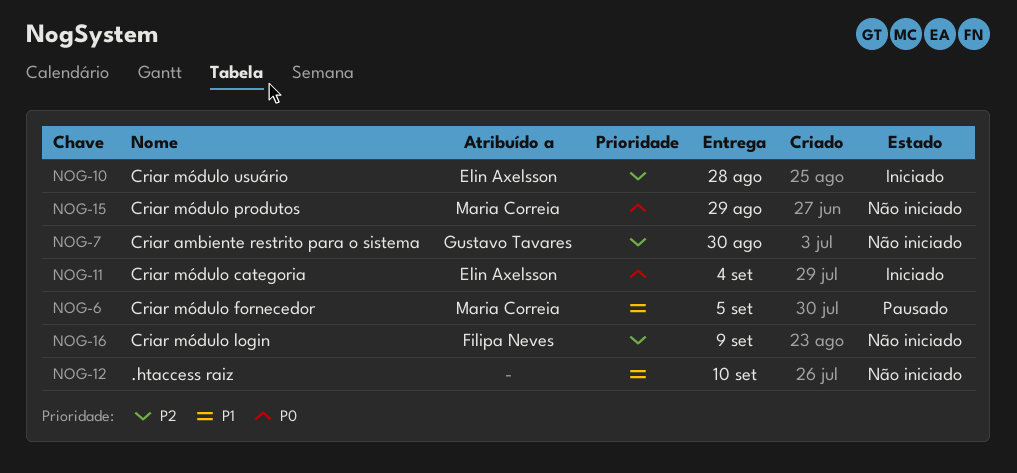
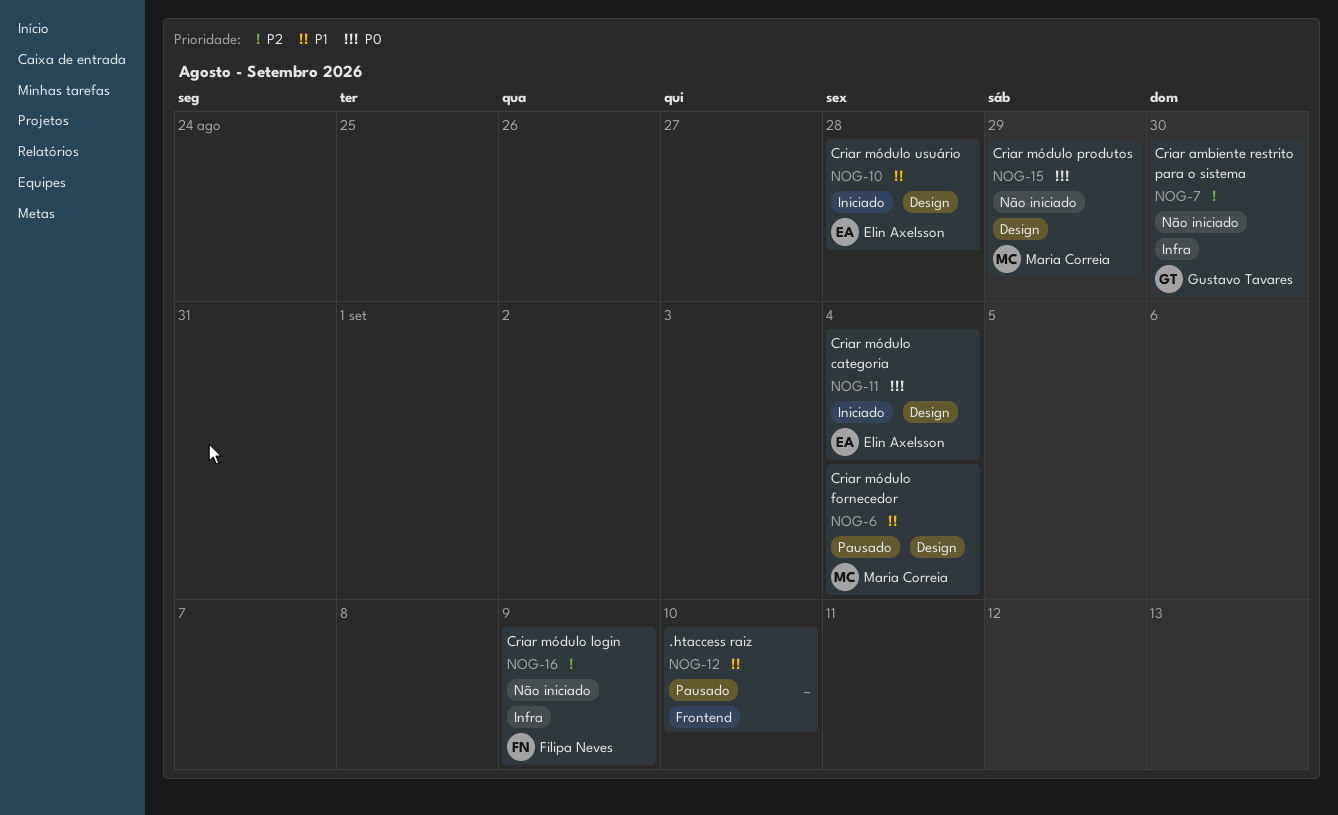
NOG-6, due: Sep 5 -> Sep 4
NOG-10, priority: P2 -> P1
NOG-12, status: Não iniciado -> Pausado

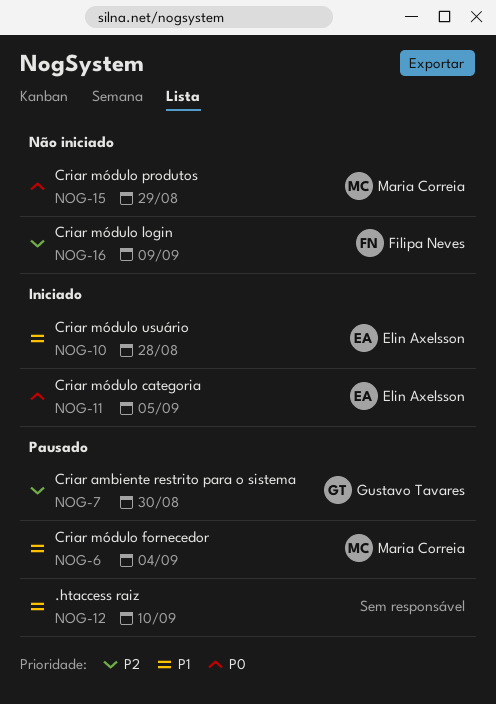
NOG-7, status: Não iniciado -> Pausado
NOG-11, due: Sep 4 -> Sep 5

